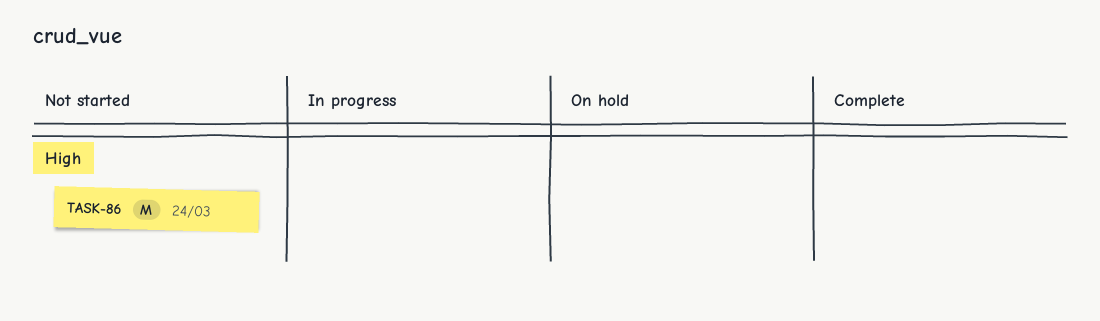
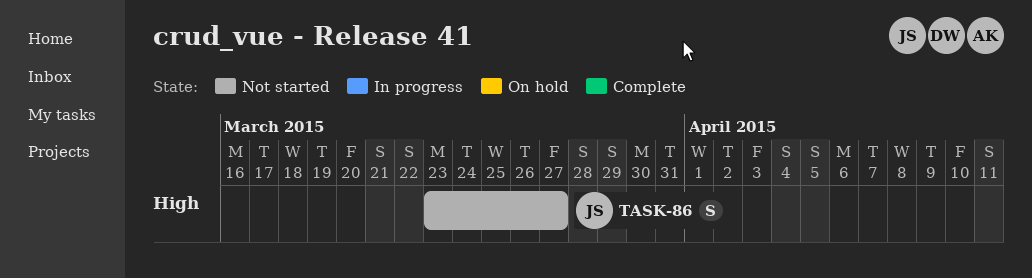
TASK-86, estimate: M -> S
TASK-86, due: Mar 24 -> Mar 27

